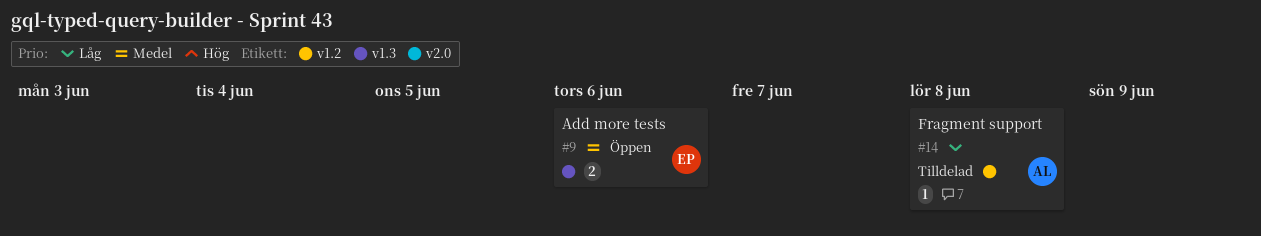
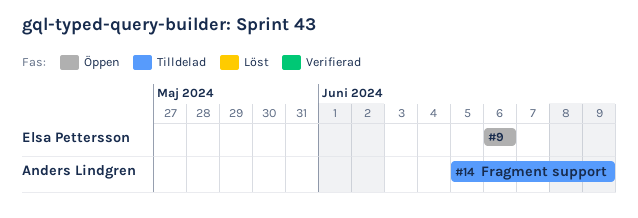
#14, due: Jun 8 -> Jun 9

